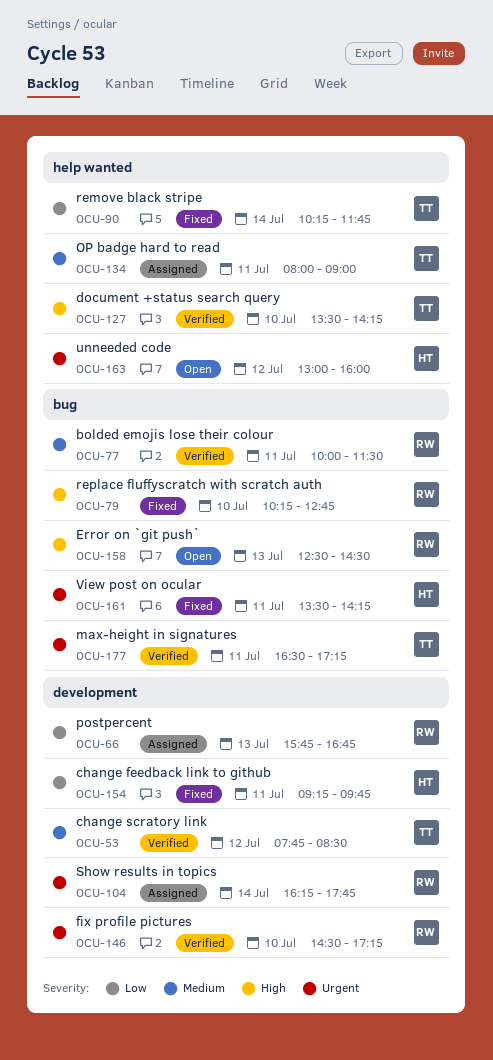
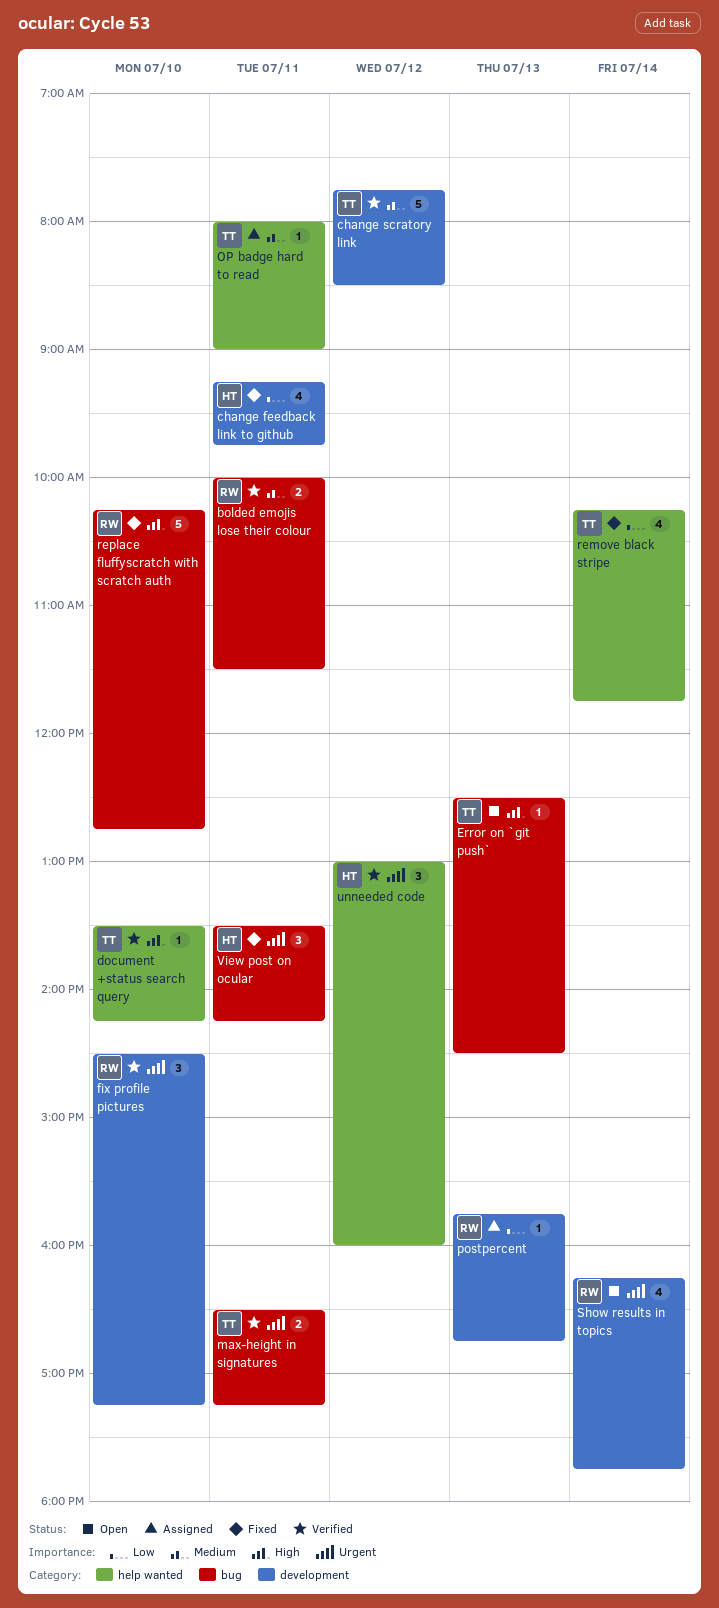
Error on `git push`, owner: RW -> TT
Show results in topics, status: Assigned -> Open
unneeded code, status: Open -> Verified

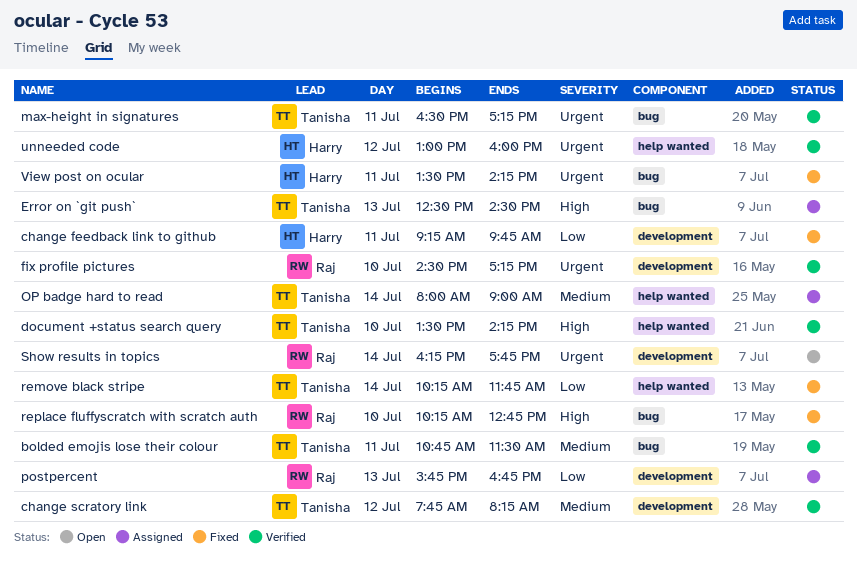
bolded emojis lose their colour, owner: Raj -> Tanisha
bolded emojis lose their colour, begins: 10:00 -> 10:45
change scratory link, ends: 08:30 -> 08:15
Error on `git push`, status: Open -> Assigned
OP badge hard to read, day: Jul 11 -> Jul 14

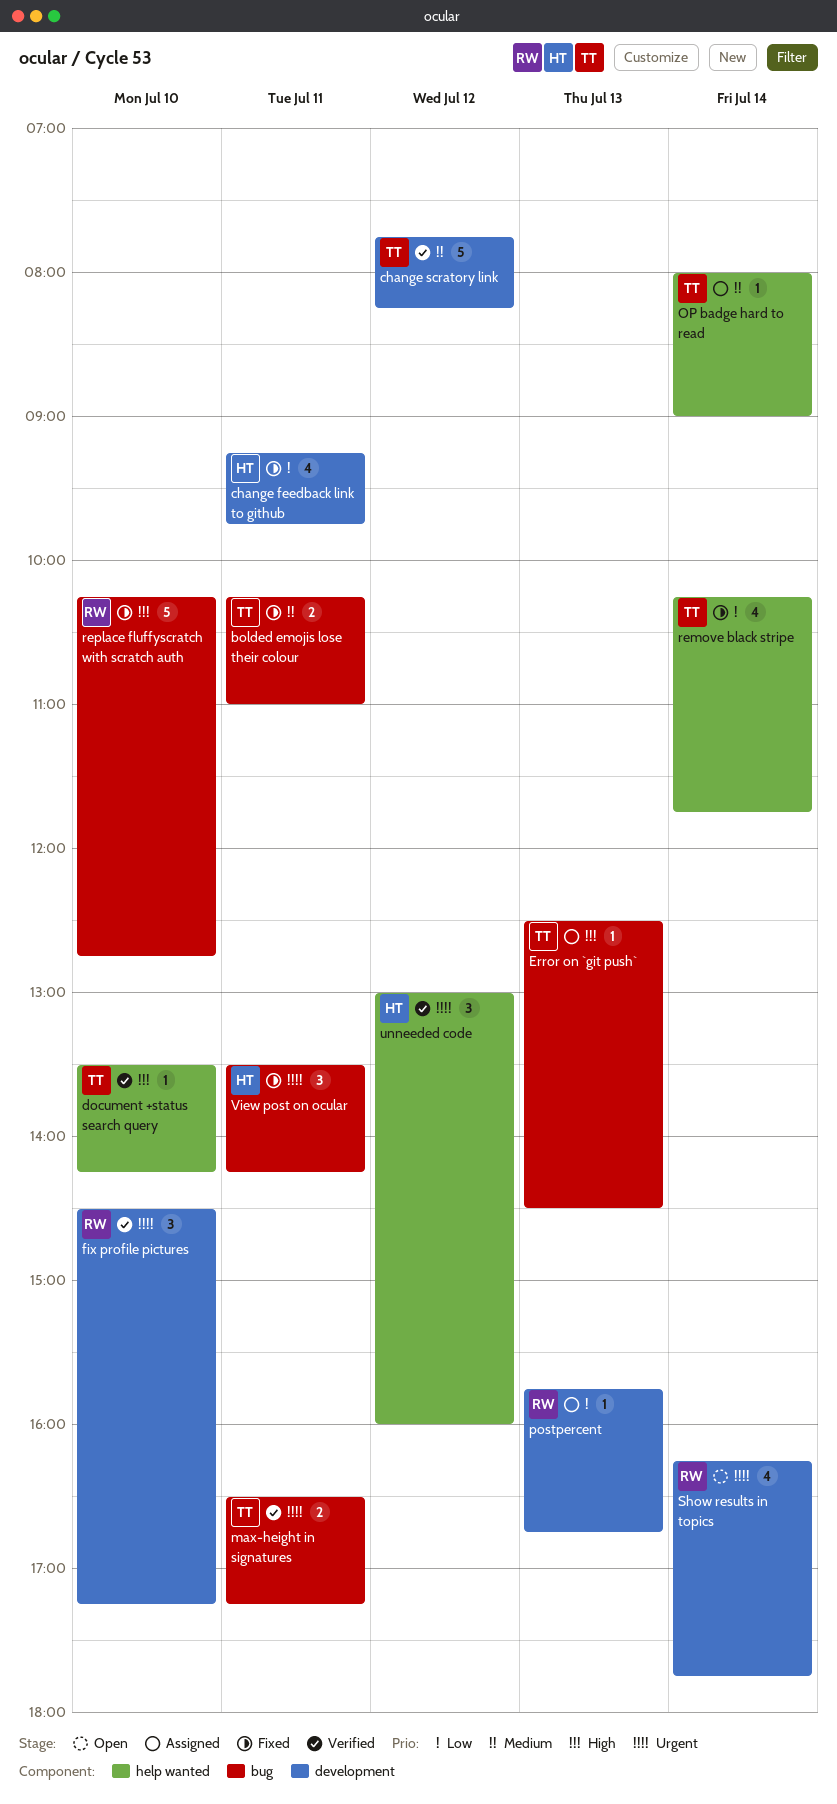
bolded emojis lose their colour, status: Verified -> Fixed
bolded emojis lose their colour, begins: 10:45 -> 10:15
bolded emojis lose their colour, ends: 11:30 -> 11:00

